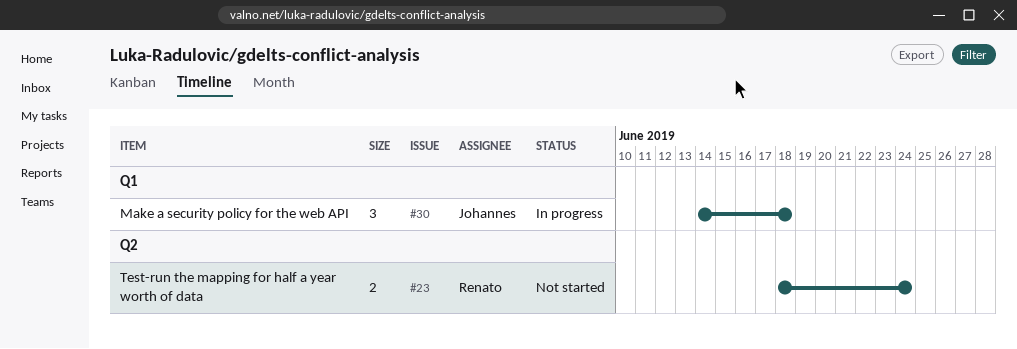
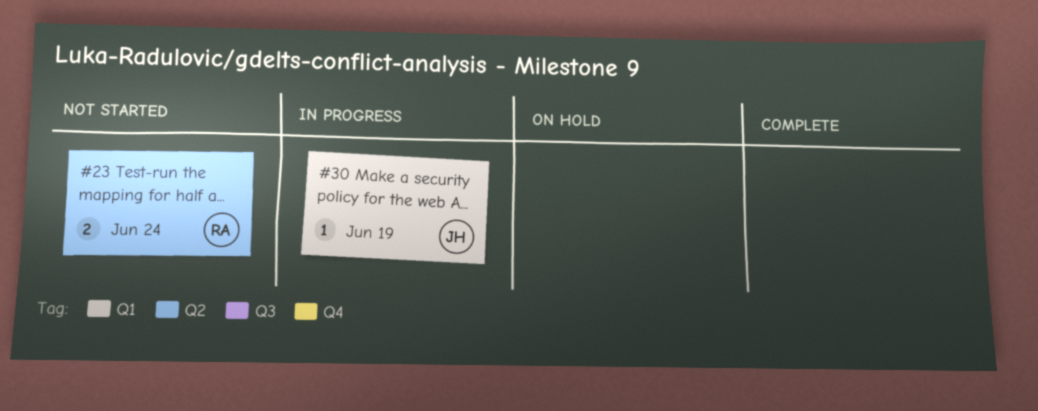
#30, estimate: 3 -> 1
#30, due: Jun 18 -> Jun 19

